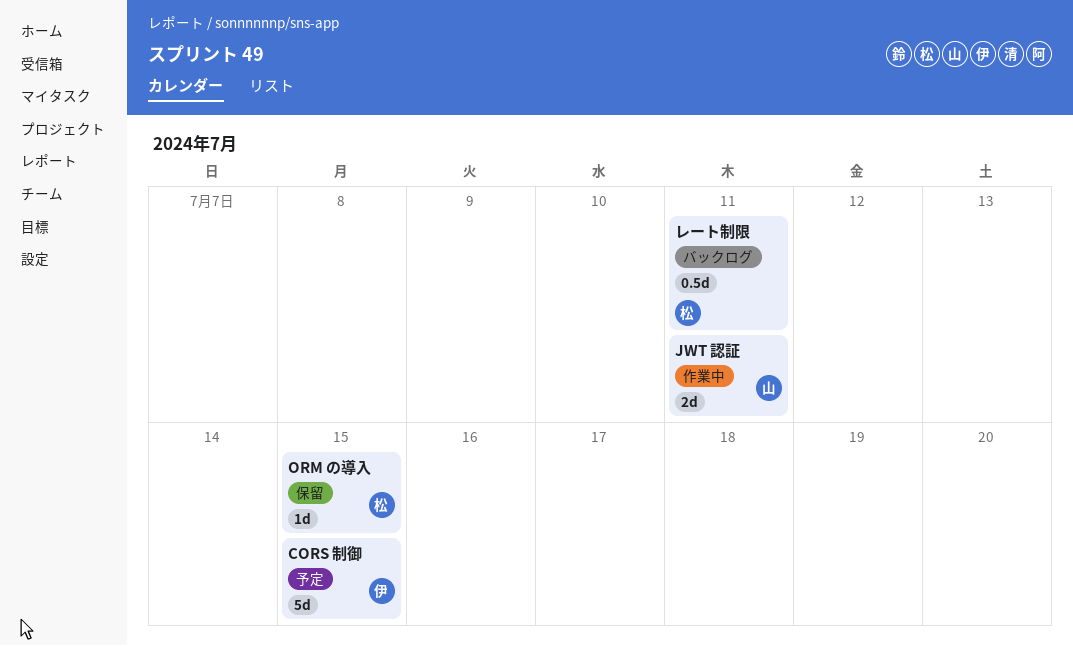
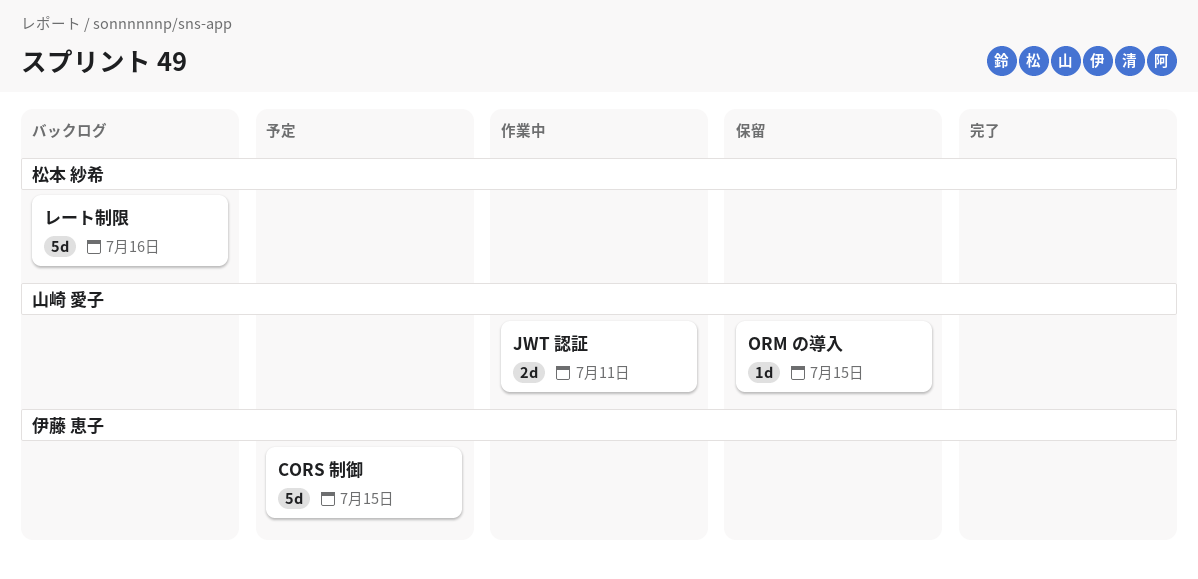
ORM の導入, owner: 松本 紗希 -> 山崎 愛子
レート制限, estimate: 0.5d -> 5d
レート制限, due: Jul 11 -> Jul 16

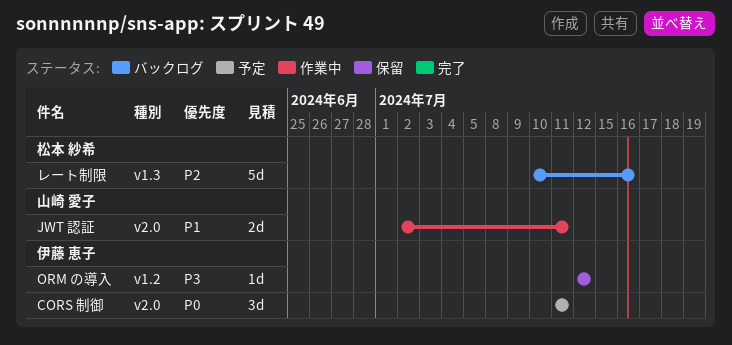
CORS 制御, estimate: 5d -> 3d
CORS 制御, due: Jul 15 -> Jul 11
ORM の導入, owner: 山崎 愛子 -> 伊藤 恵子
ORM の導入, due: Jul 15 -> Jul 12

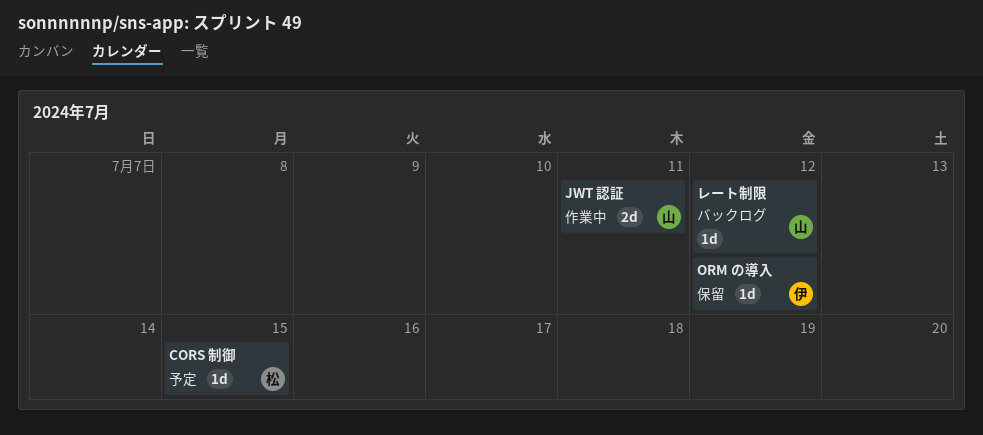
CORS 制御, owner: 伊藤 恵子 -> 松本 紗希
CORS 制御, estimate: 3d -> 1d
CORS 制御, due: Jul 11 -> Jul 15
レート制限, owner: 松本 紗希 -> 山崎 愛子
レート制限, estimate: 5d -> 1d
レート制限, due: Jul 16 -> Jul 12

